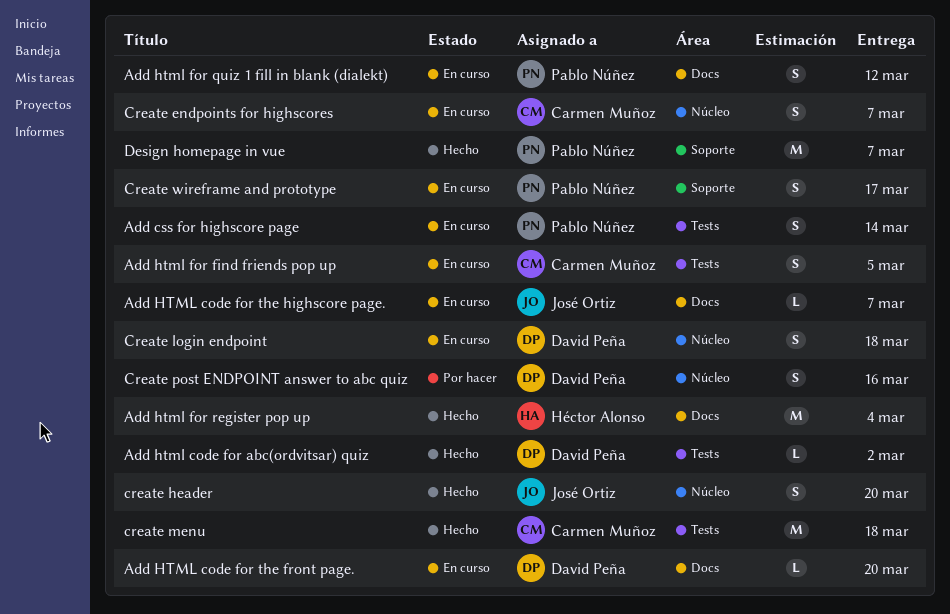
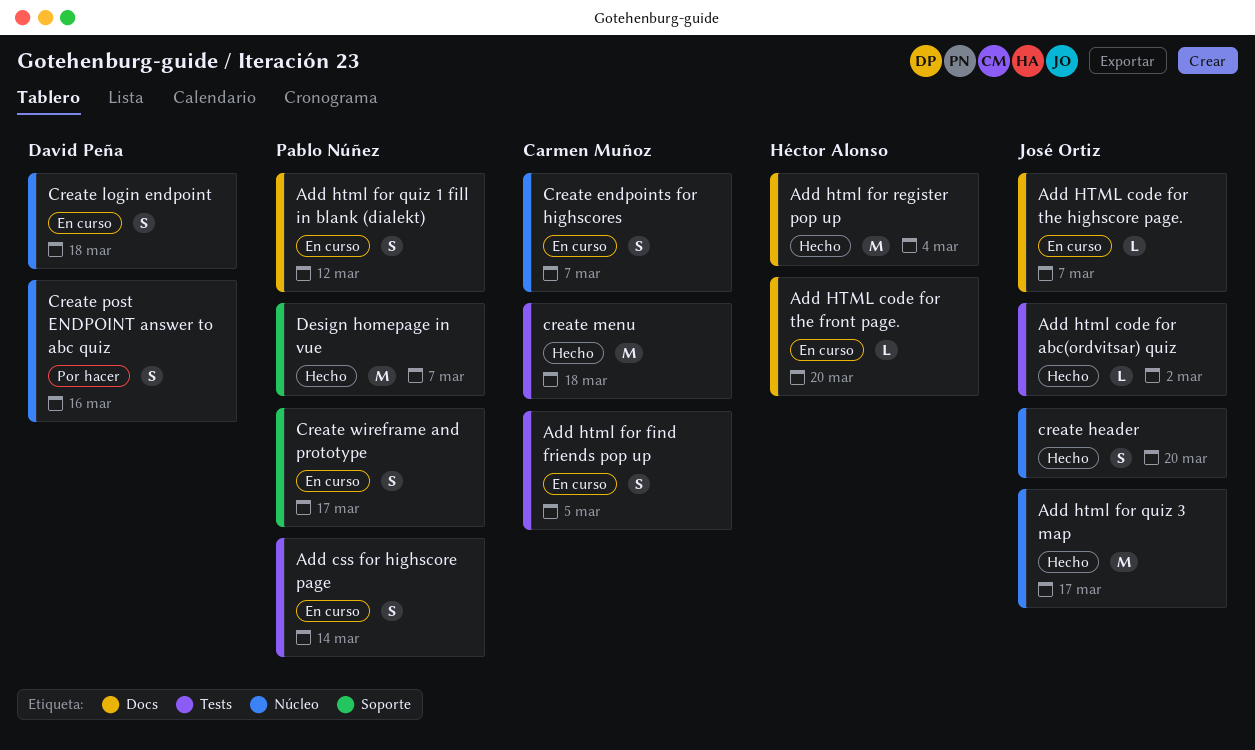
Add html code for abc(ordvitsar) quiz, owner: David Peña -> José Ortiz
Add HTML code for the front page., owner: David Peña -> Héctor Alonso
Add html for quiz 3 map: none -> present

